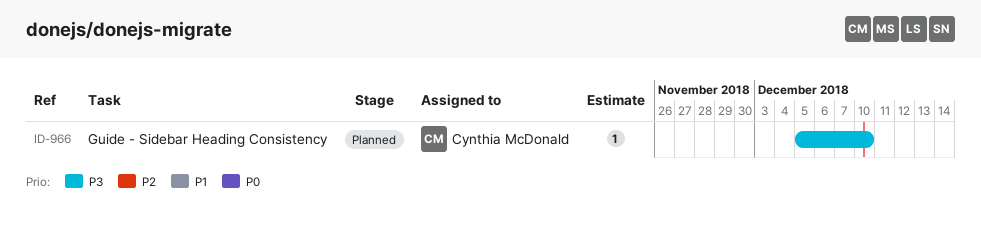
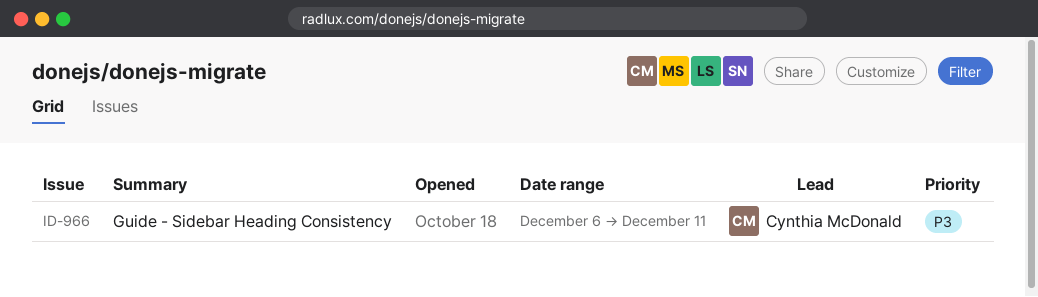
ID-966, start: Dec 5 -> Dec 6
ID-966, due: Dec 10 -> Dec 11

